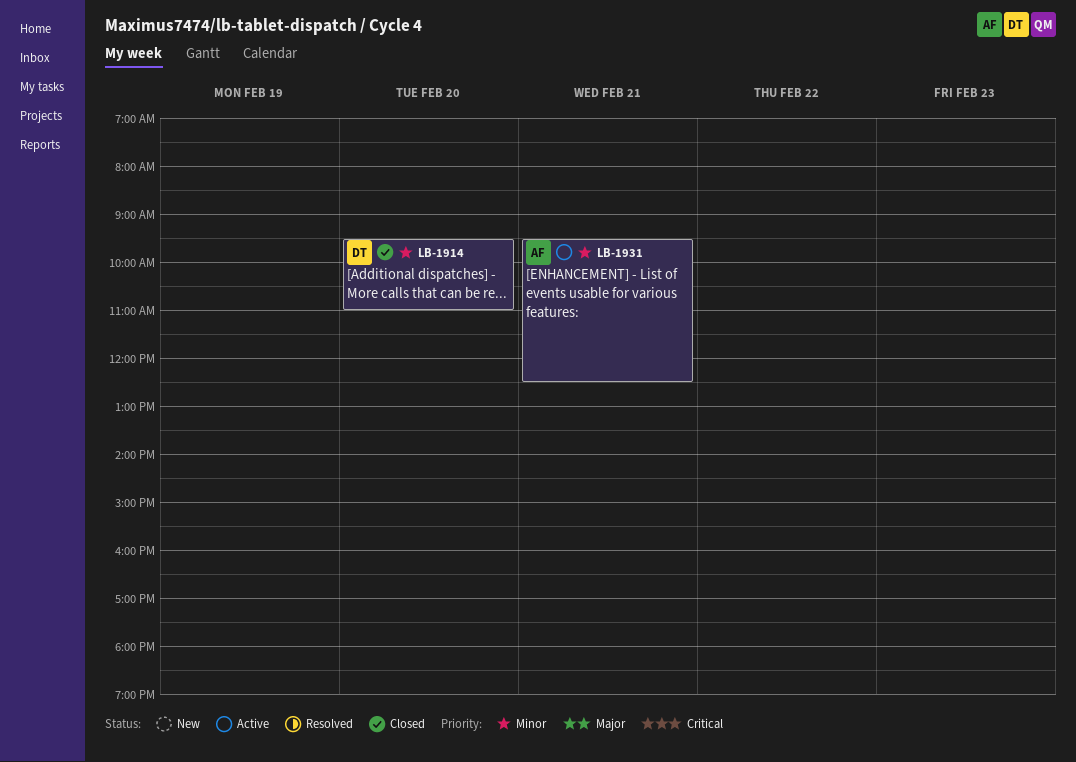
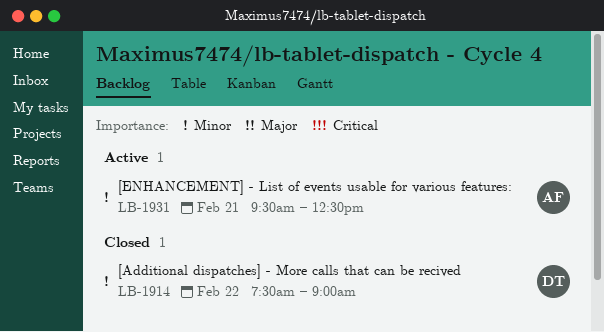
LB-1914, day: Feb 20 -> Feb 22
LB-1914, begins: 09:30 -> 07:30
LB-1914, ends: 11:00 -> 09:00

